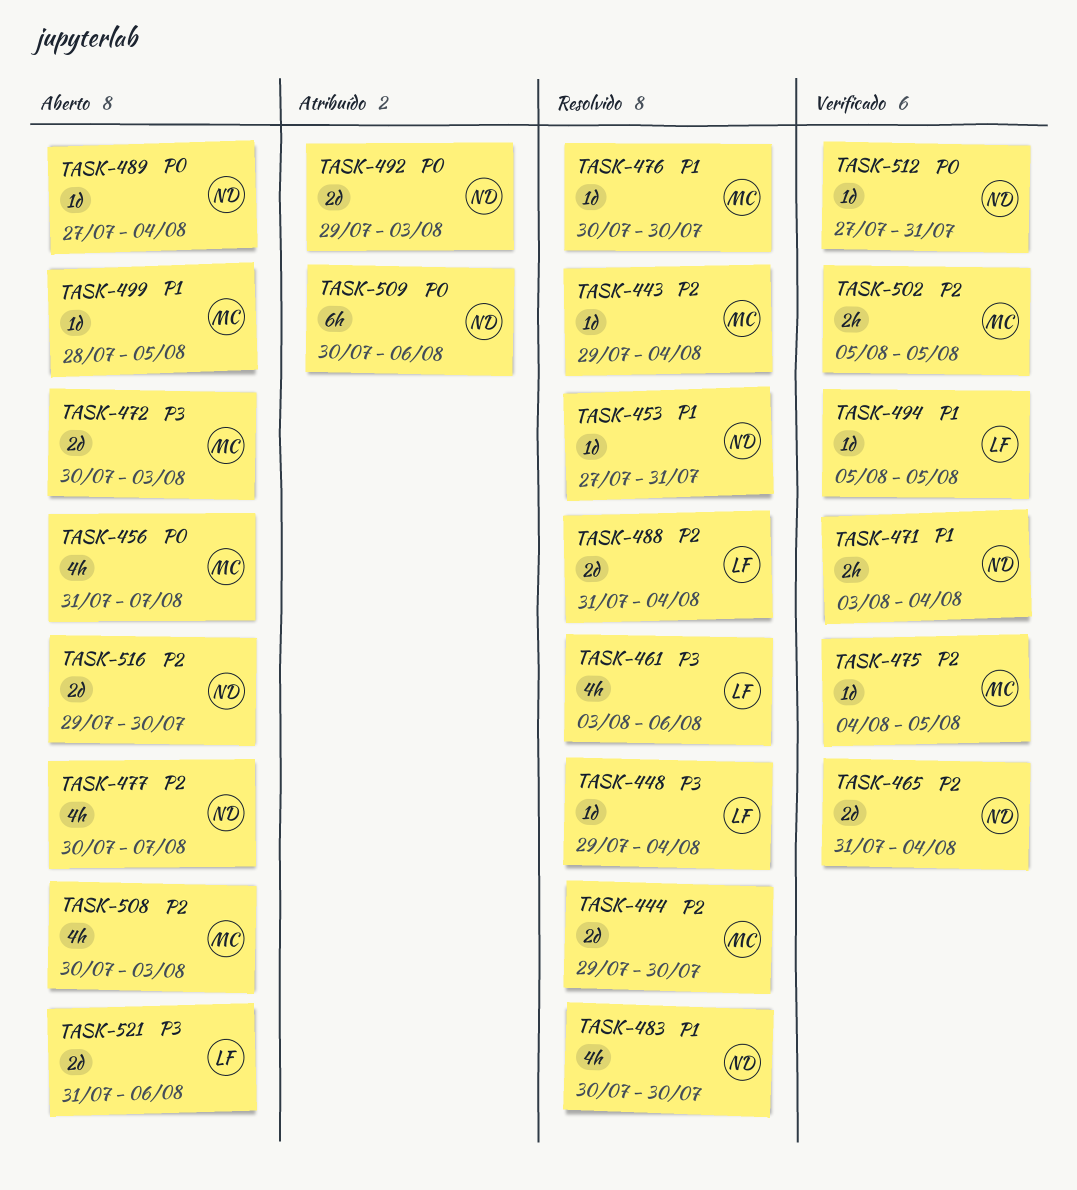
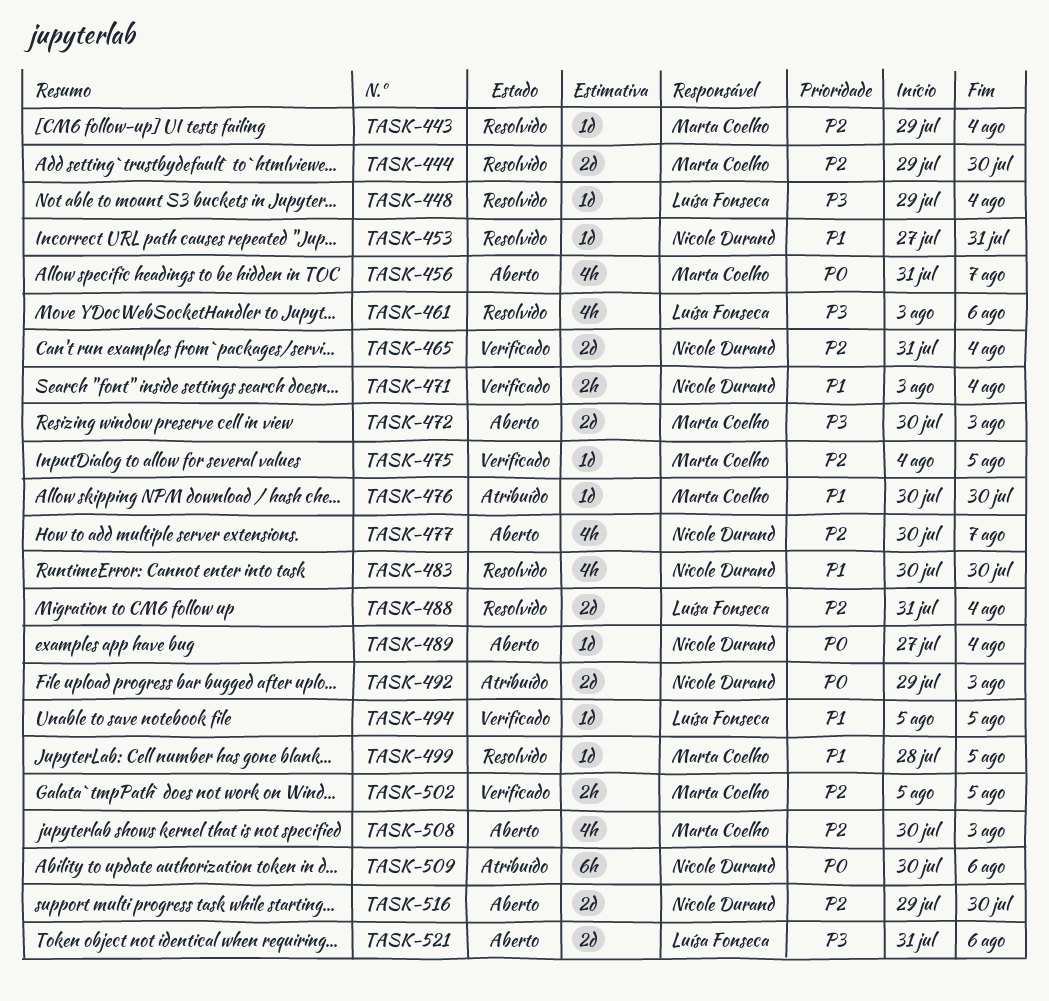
TASK-476, status: Resolvido -> Atribuído
TASK-499, status: Aberto -> Resolvido
TASK-512: present -> none

